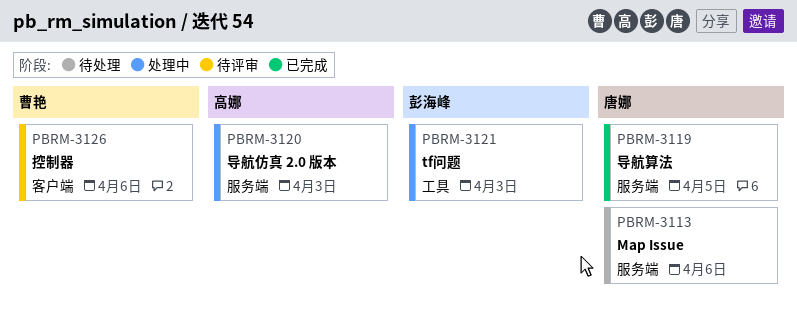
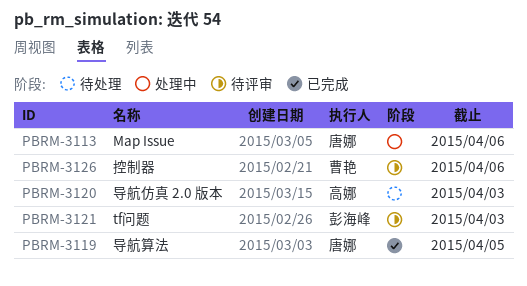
PBRM-3113, status: 待处理 -> 处理中
PBRM-3120, status: 处理中 -> 待处理
PBRM-3121, status: 处理中 -> 待评审

